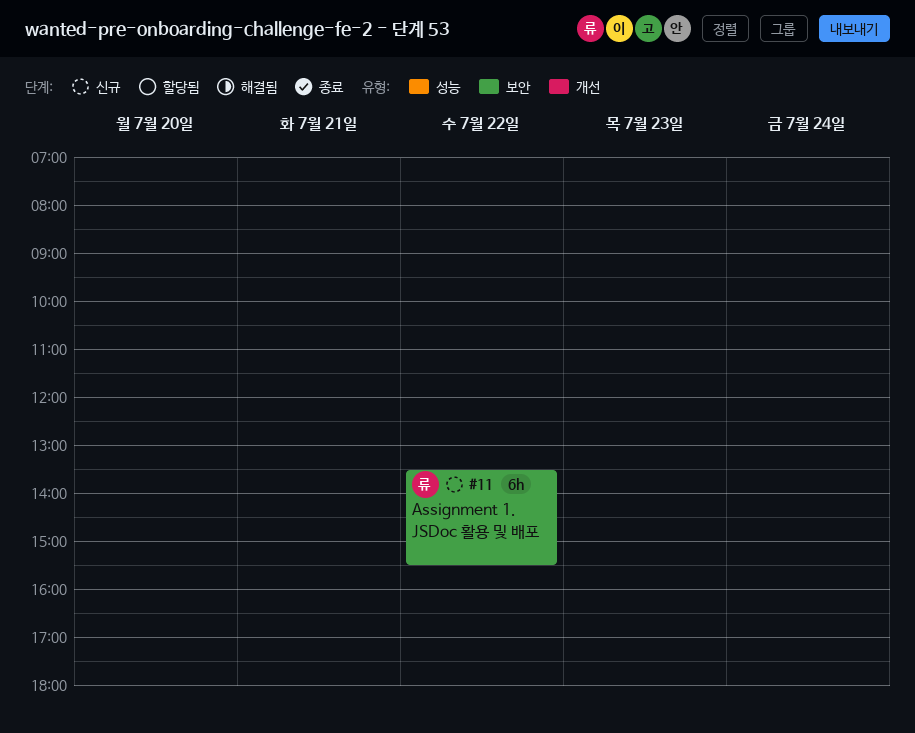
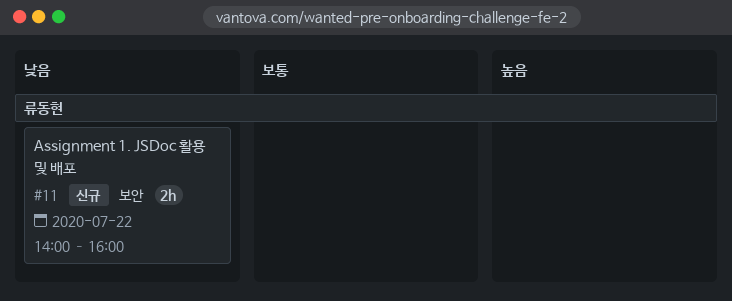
#11, estimate: 6h -> 2h
#11, begins: 13:30 -> 14:00
#11, ends: 15:30 -> 16:00

